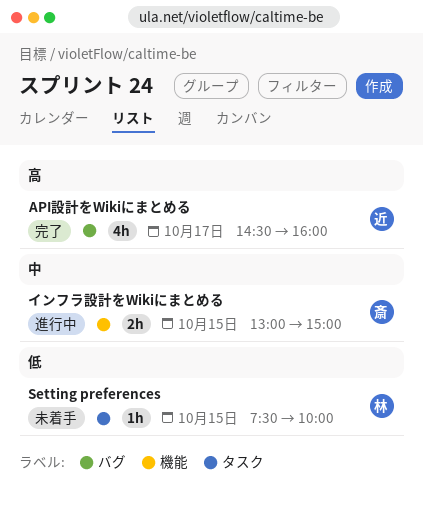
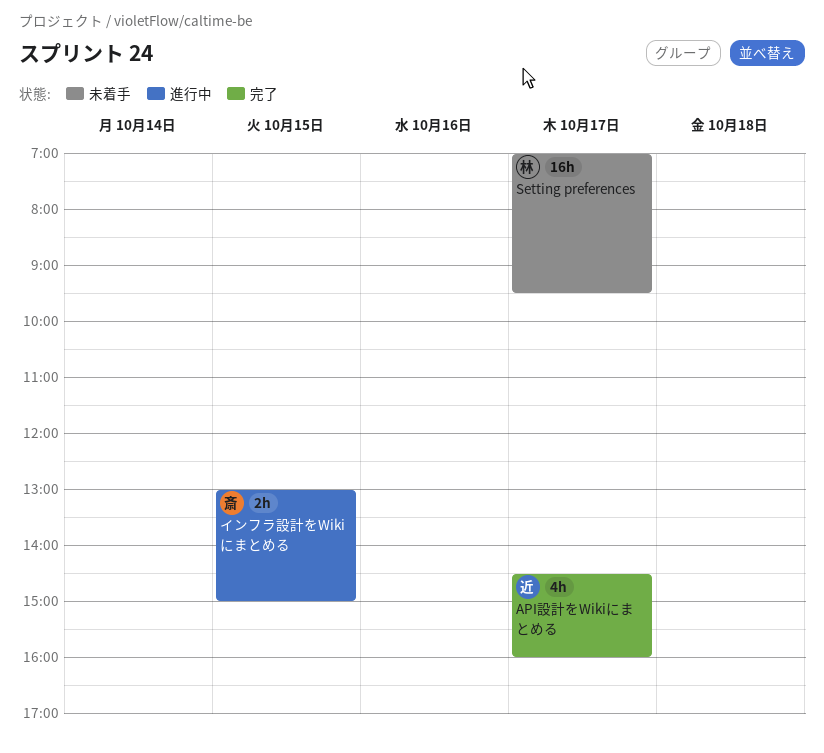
Setting preferences, estimate: 1h -> 16h
Setting preferences, day: Oct 15 -> Oct 17
Setting preferences, begins: 07:30 -> 07:00
Setting preferences, ends: 10:00 -> 09:30

